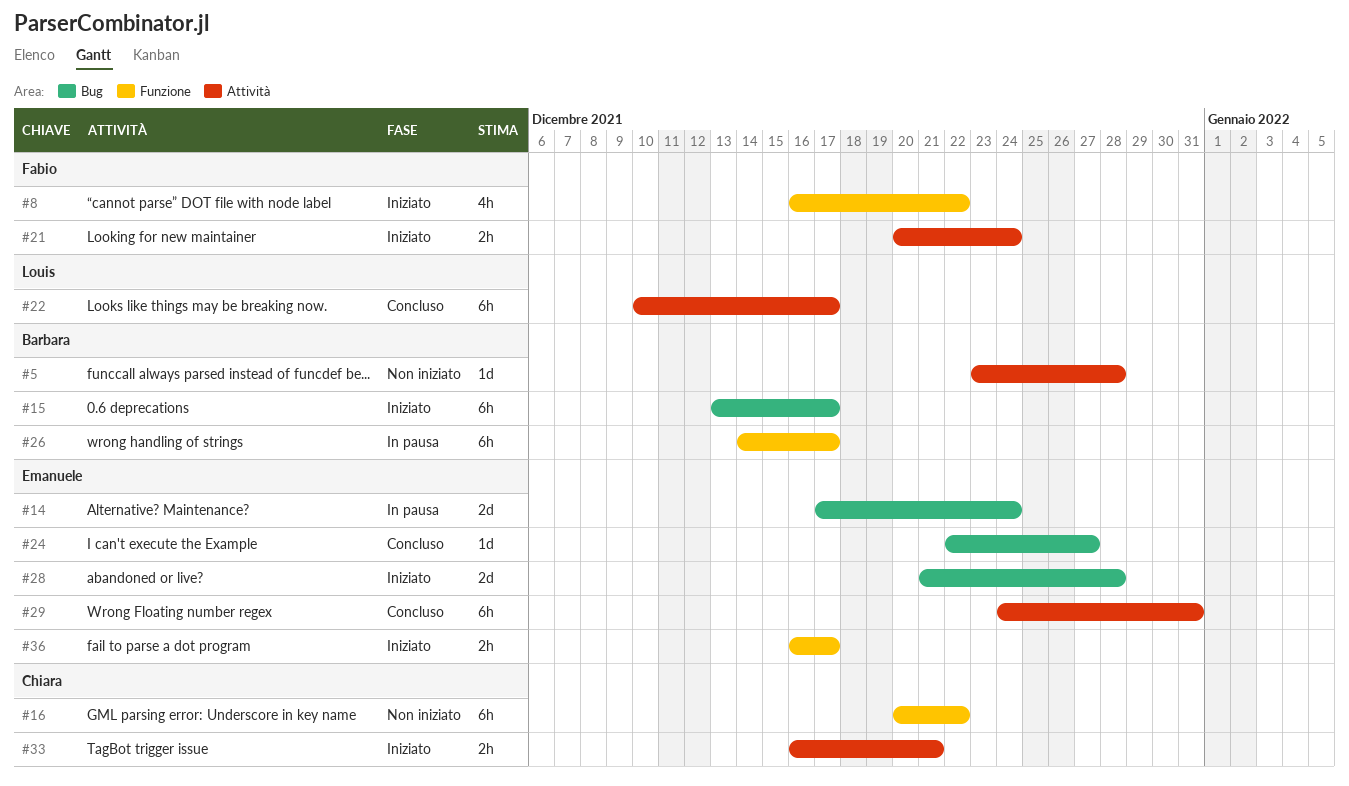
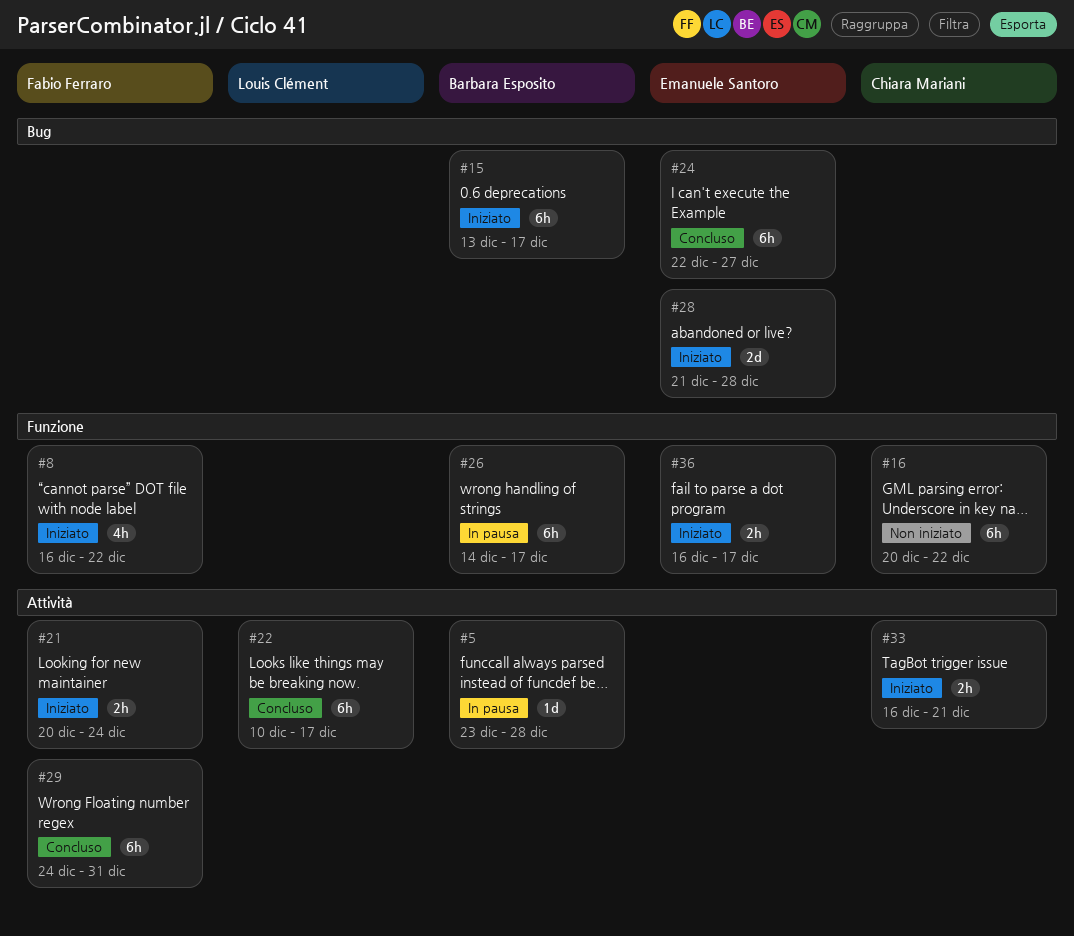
#5, status: Non iniziato -> In pausa
#14: present -> none
#24, estimate: 1d -> 6h
#29, owner: Emanuele Santoro -> Fabio Ferraro

